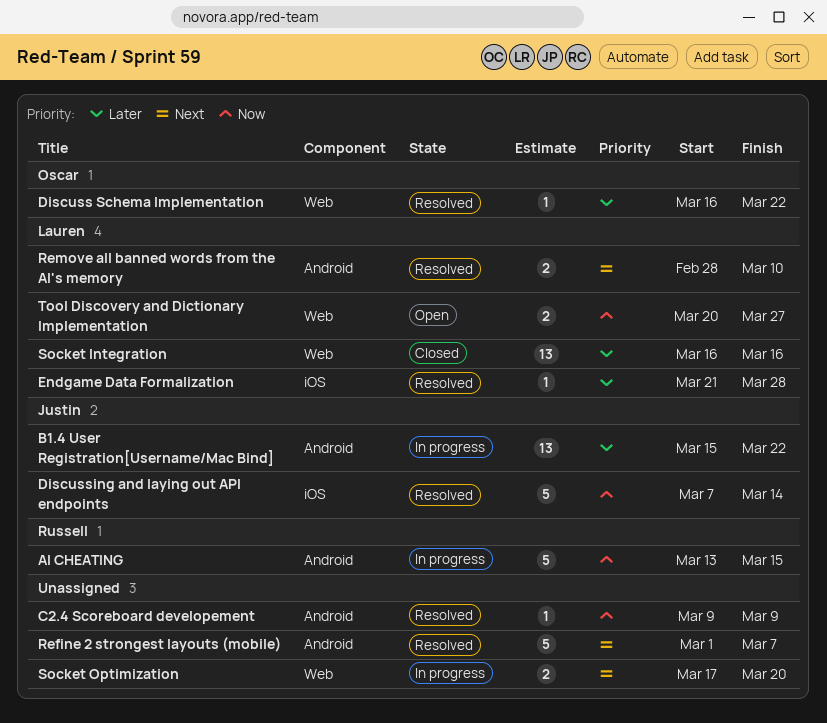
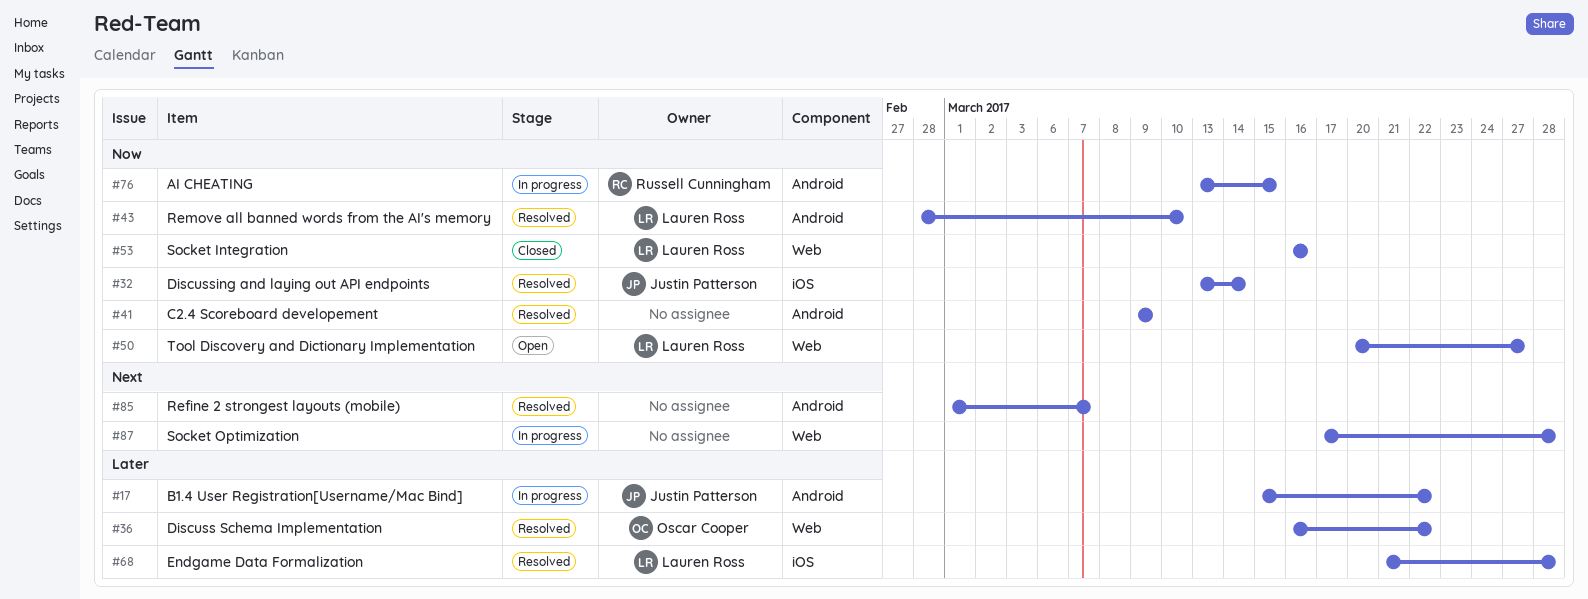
Discussing and laying out API endpoints, start: Mar 7 -> Mar 13
Remove all banned words from the AI's memory, priority: Next -> Now
Socket Integration, priority: Later -> Now
Socket Optimization, due: Mar 20 -> Mar 28

